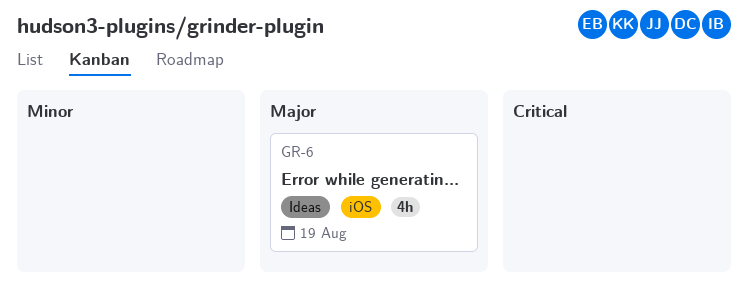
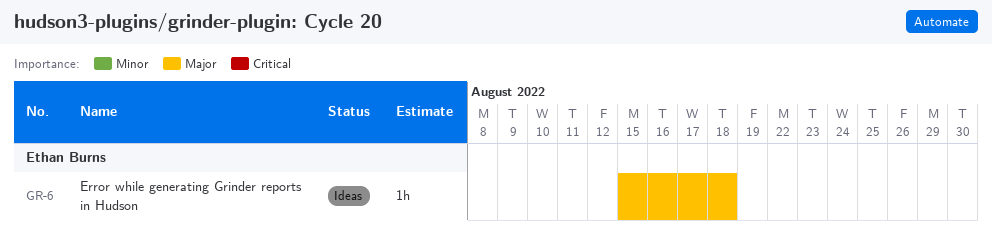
GR-6, estimate: 4h -> 1h
GR-6, due: Aug 19 -> Aug 18

